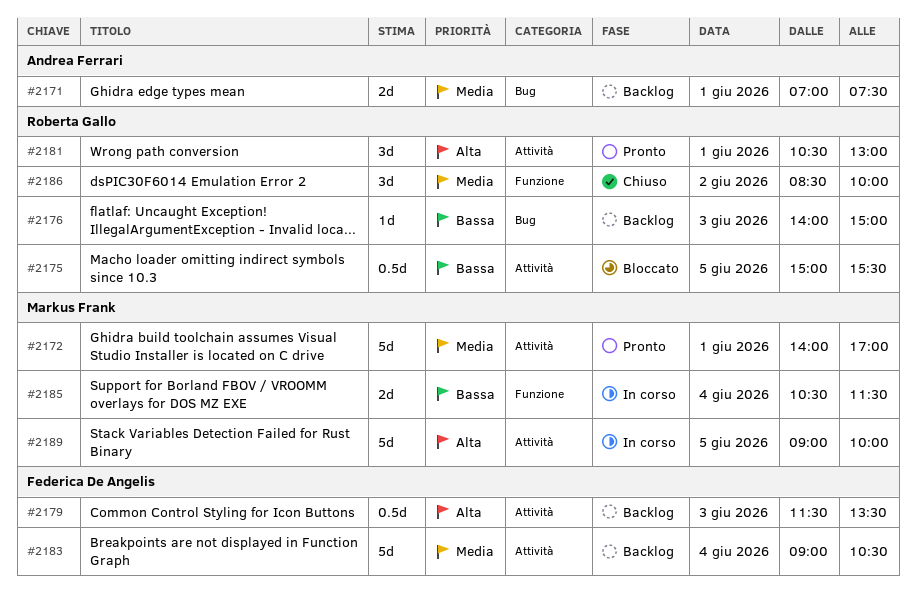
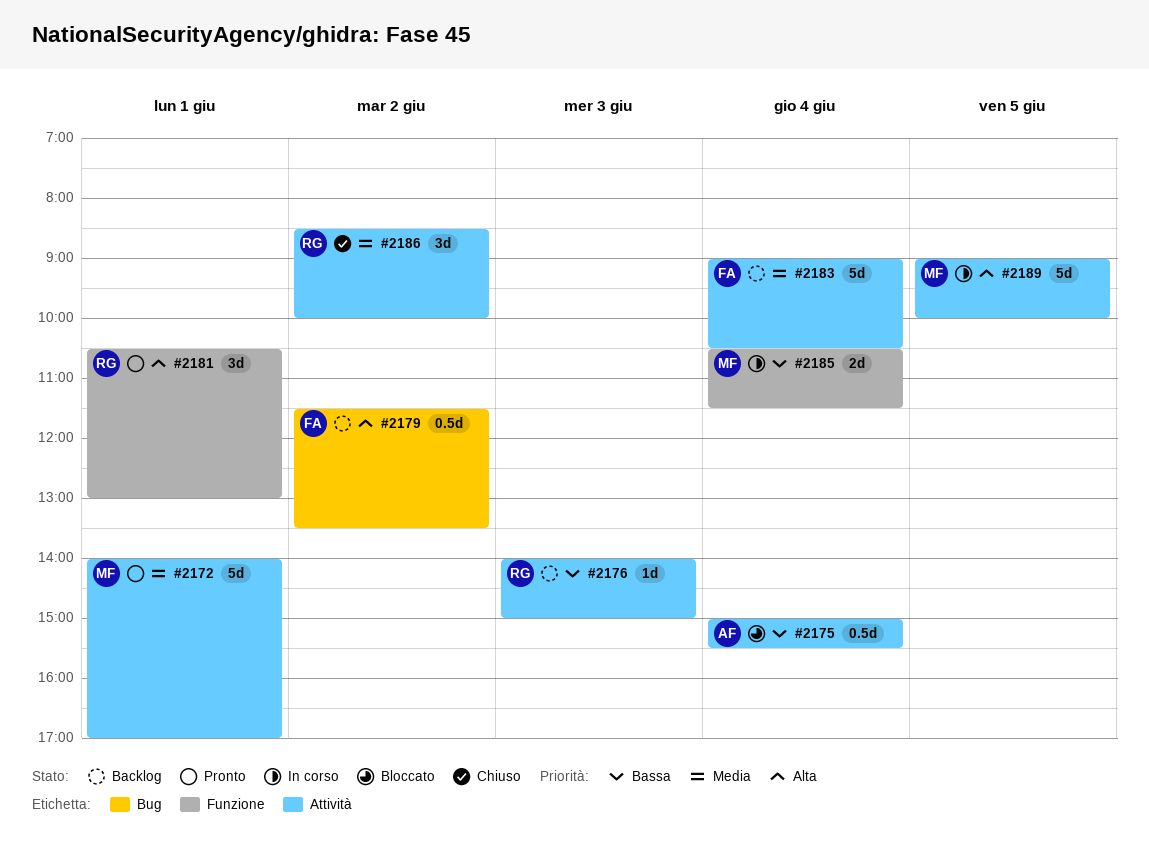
#2171: present -> none
#2175, owner: Roberta Gallo -> Andrea Ferrari
#2175, day: Jun 5 -> Jun 4
#2176, label: Bug -> Attività
#2179, label: Attività -> Bug
#2179, day: Jun 3 -> Jun 2
#2181, label: Attività -> Funzione
#2186, label: Funzione -> Attività

